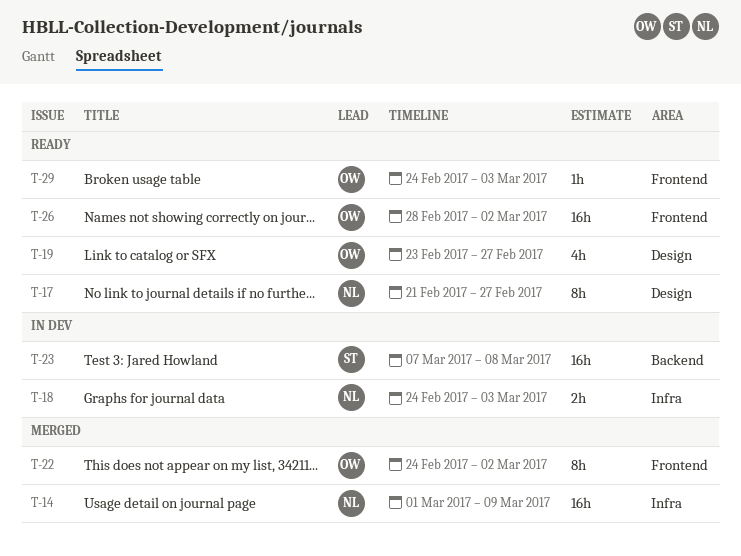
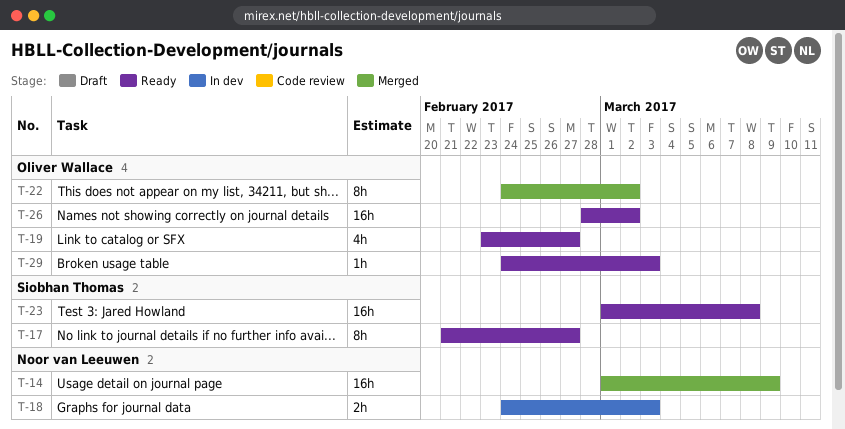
T-17, owner: Noor van Leeuwen -> Siobhan Thomas
T-23, status: In dev -> Ready
T-23, start: Mar 7 -> Mar 1

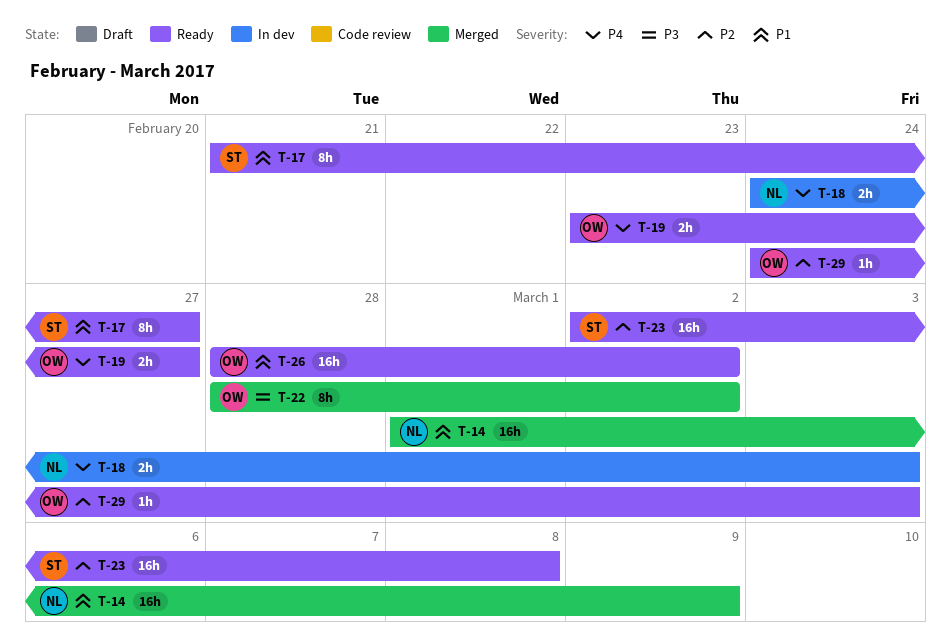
T-19, estimate: 4h -> 2h
T-22, start: Feb 24 -> Feb 28
T-23, start: Mar 1 -> Mar 2

